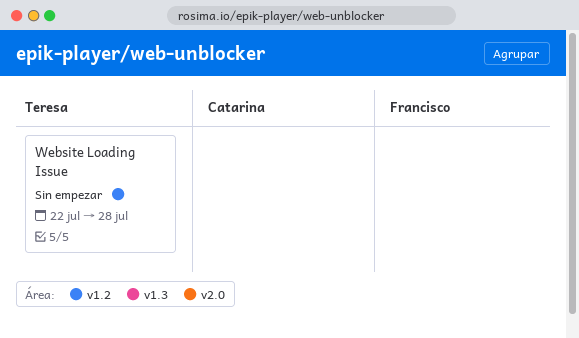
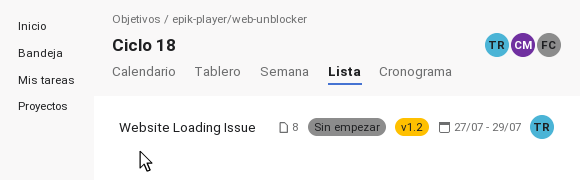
Website Loading Issue, start: Jul 22 -> Jul 27
Website Loading Issue, due: Jul 28 -> Jul 29

